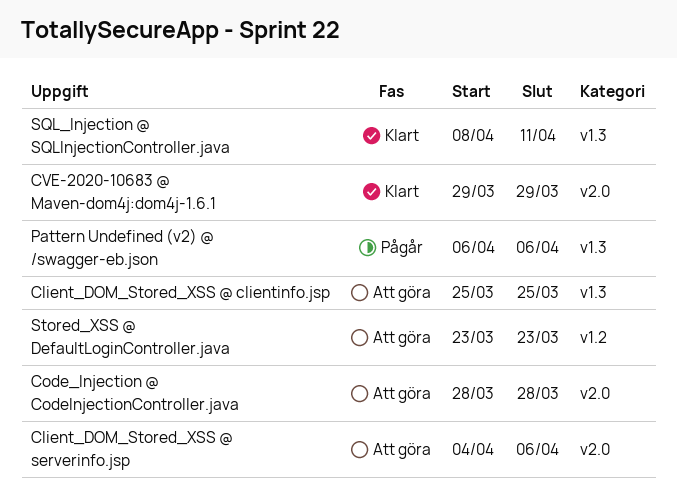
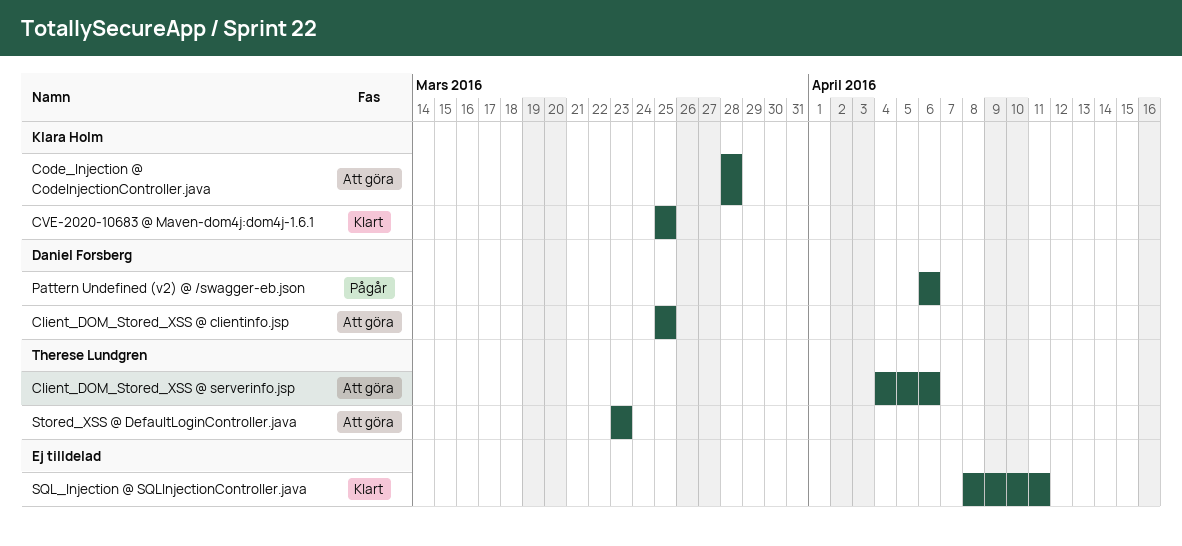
CVE-2020-10683 @ Maven-dom4j:dom4j-1.6.1, start: Mar 29 -> Mar 25
CVE-2020-10683 @ Maven-dom4j:dom4j-1.6.1, due: Mar 29 -> Mar 25

